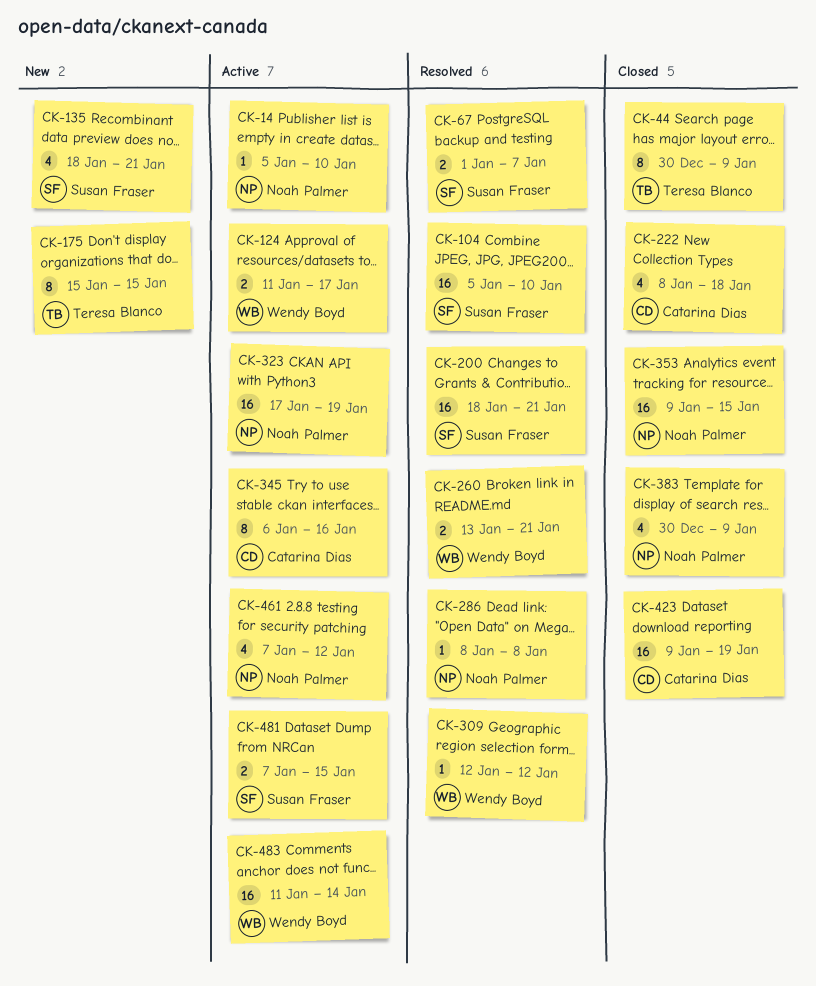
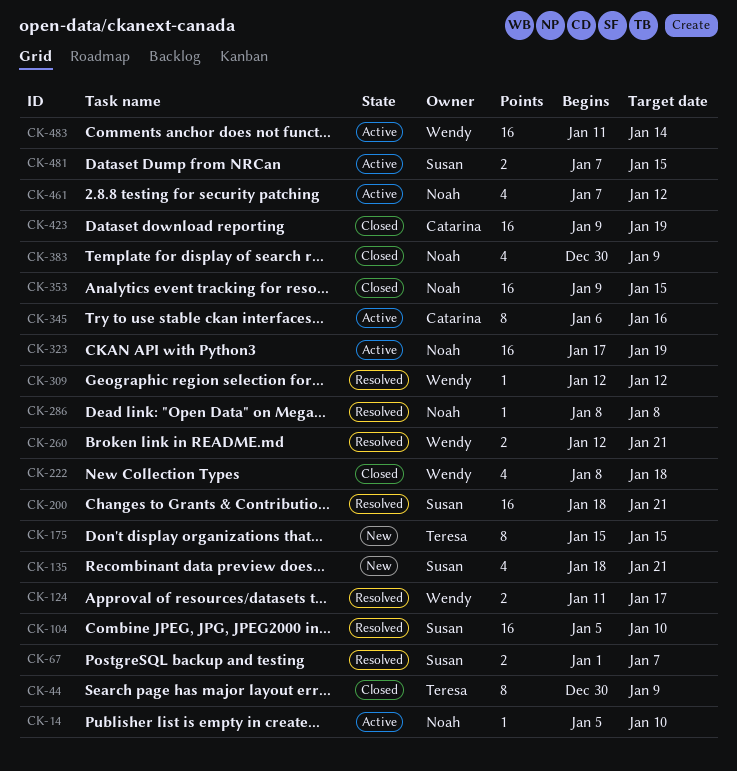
CK-124, status: Active -> Resolved
CK-222, owner: Catarina Dias -> Wendy Boyd
CK-260, start: Jan 13 -> Jan 12

